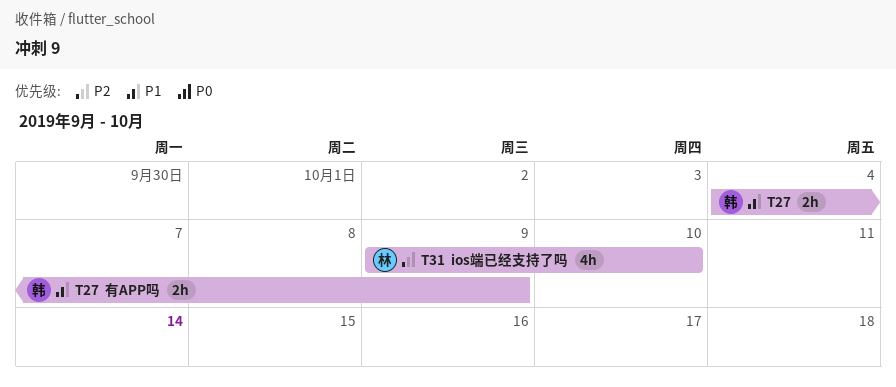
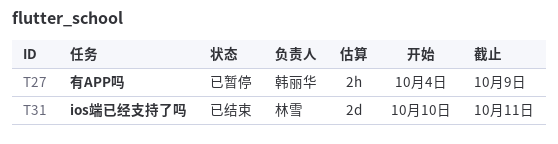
T31, estimate: 4h -> 2d
T31, start: Oct 9 -> Oct 10
T31, due: Oct 10 -> Oct 11

